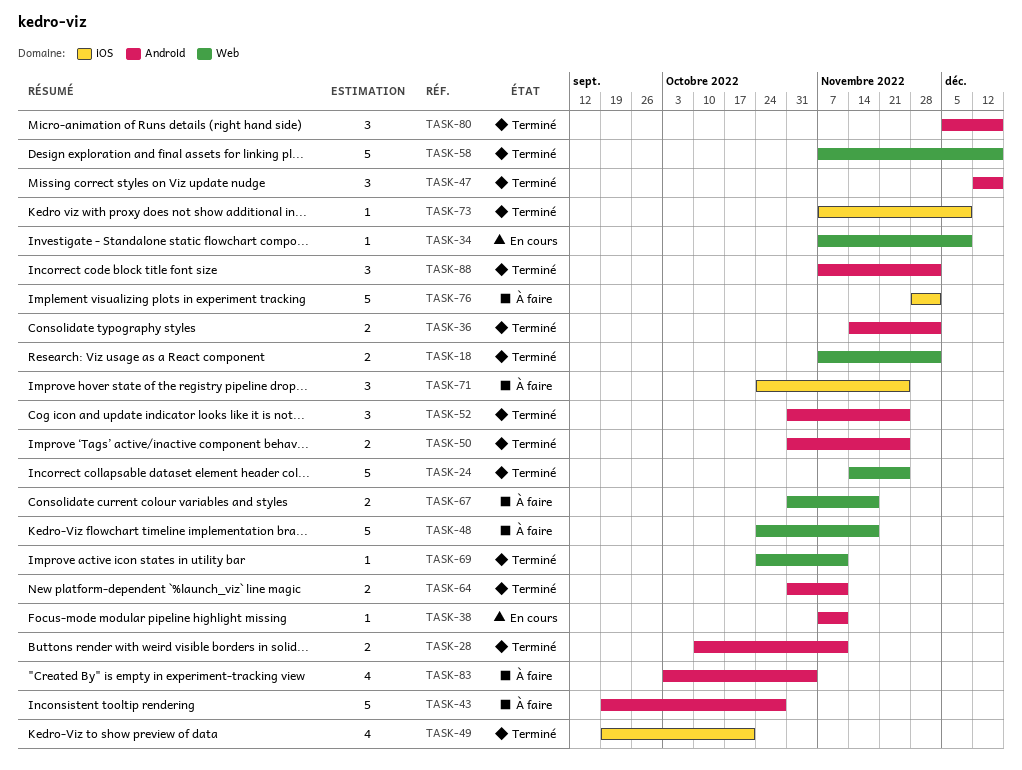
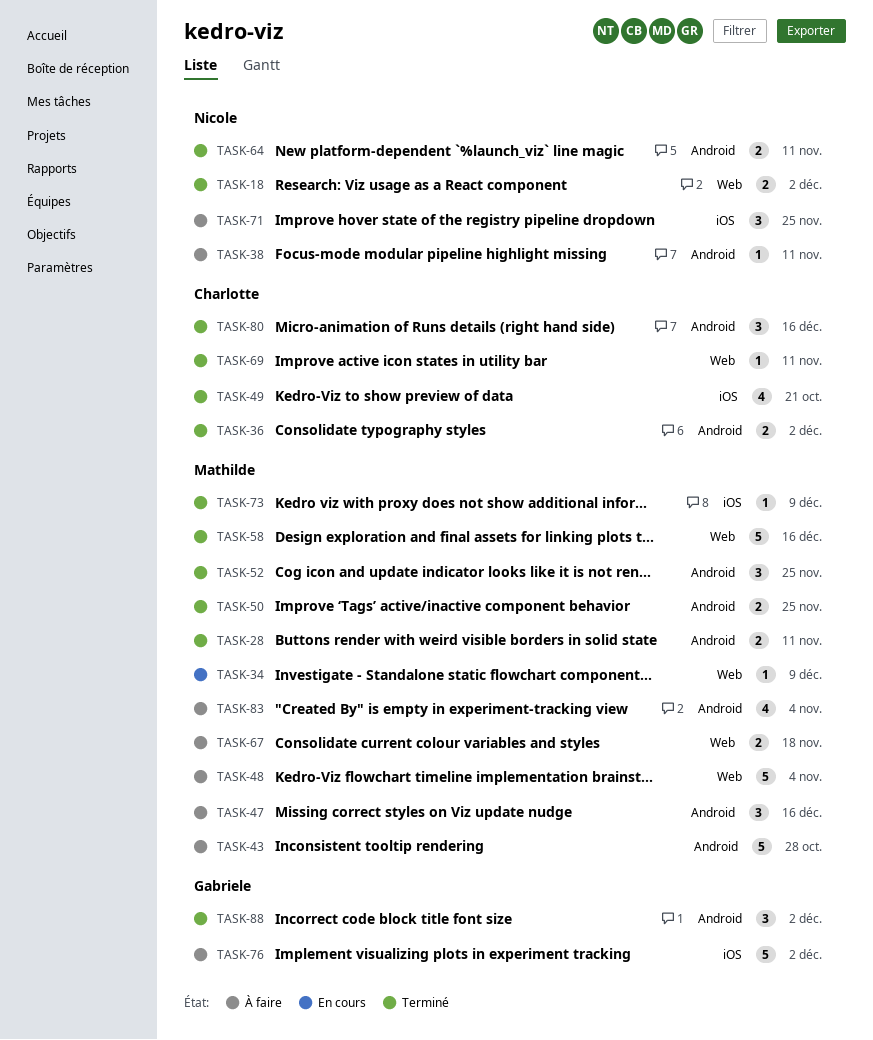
TASK-24: present -> none
TASK-38, status: En cours -> À faire
TASK-47, status: Terminé -> À faire
TASK-48, due: Nov 18 -> Nov 4

